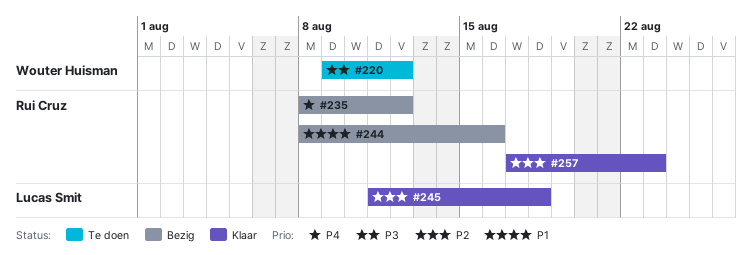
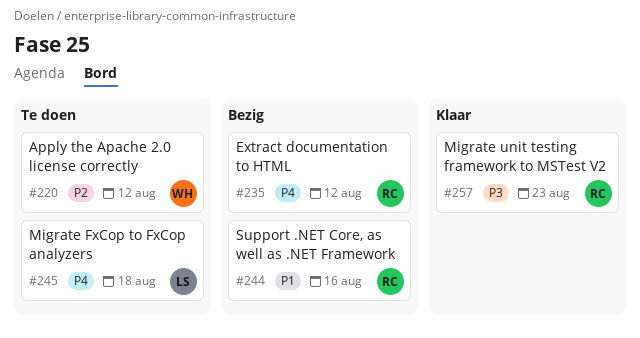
#220, priority: P3 -> P2
#245, status: Klaar -> Te doen
#245, priority: P2 -> P4
#257, priority: P2 -> P3

